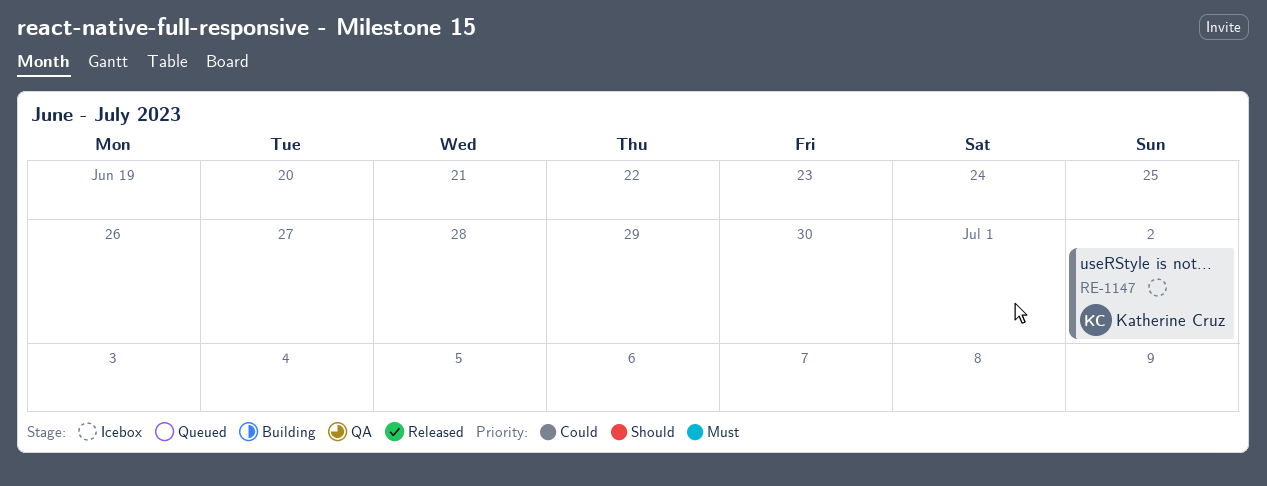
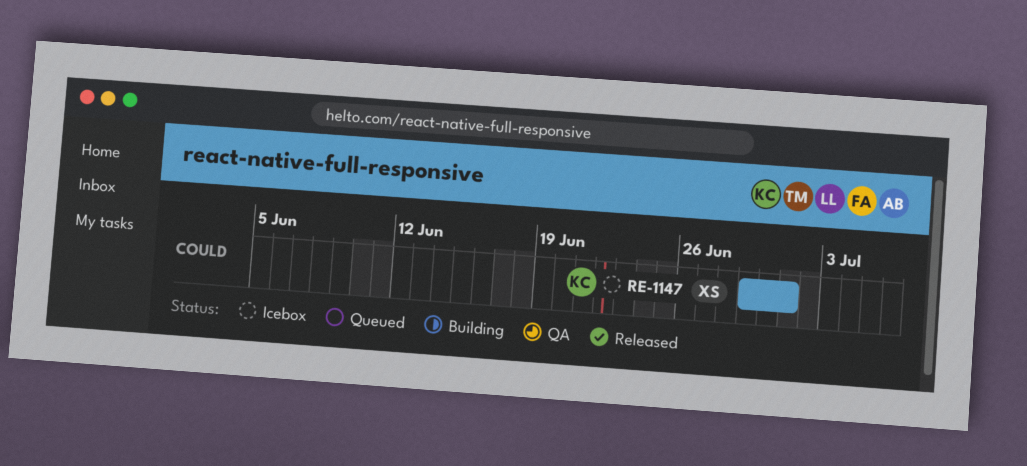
RE-1147, due: Jul 2 -> Jul 1

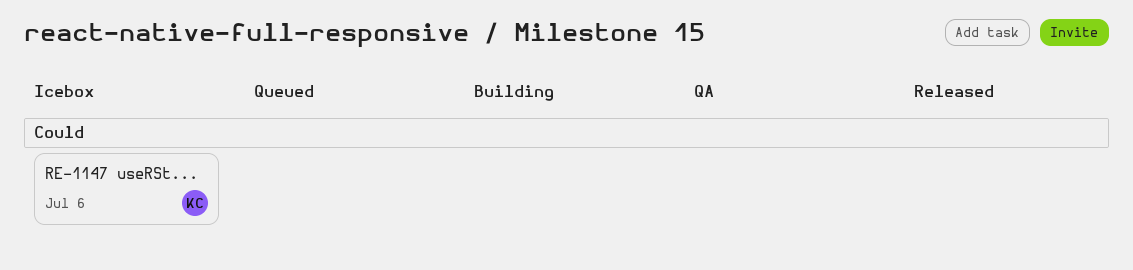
RE-1147, due: Jul 1 -> Jul 6

